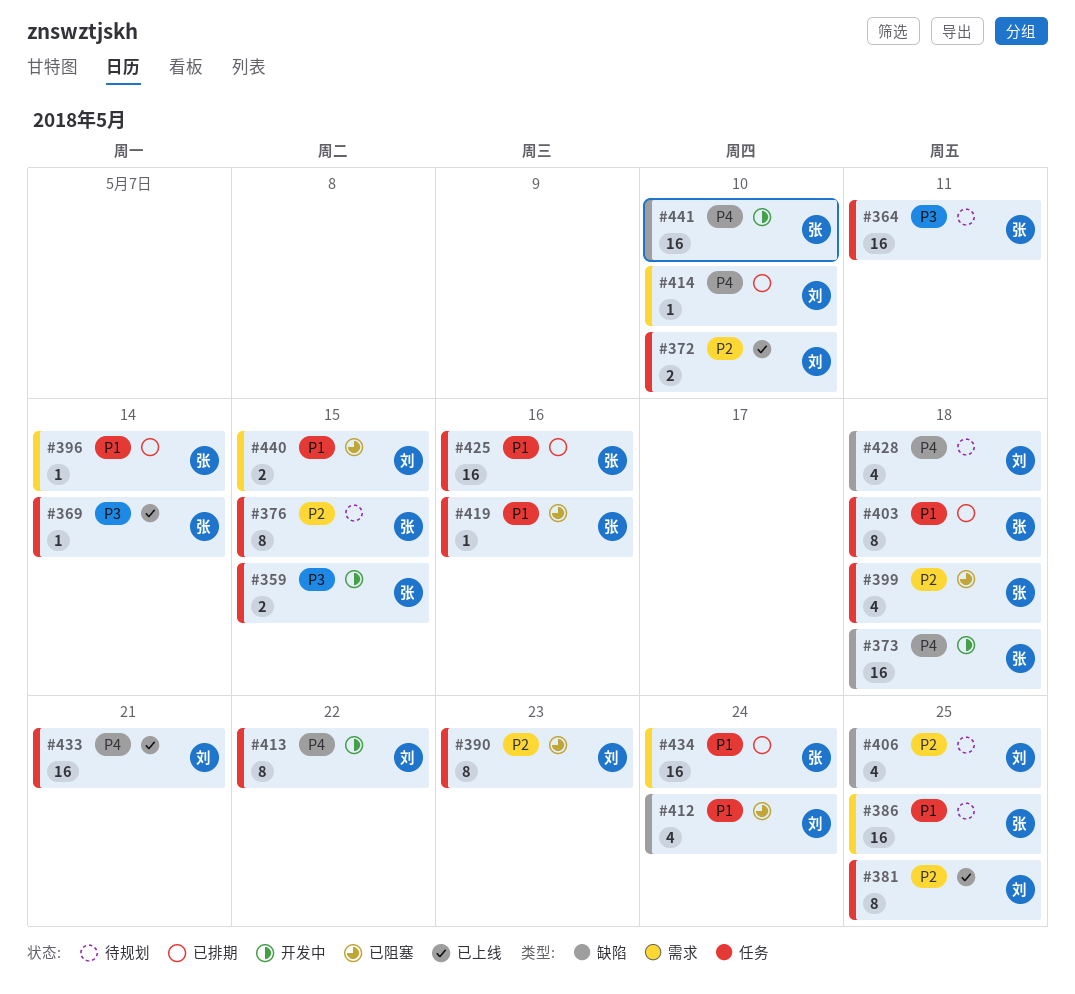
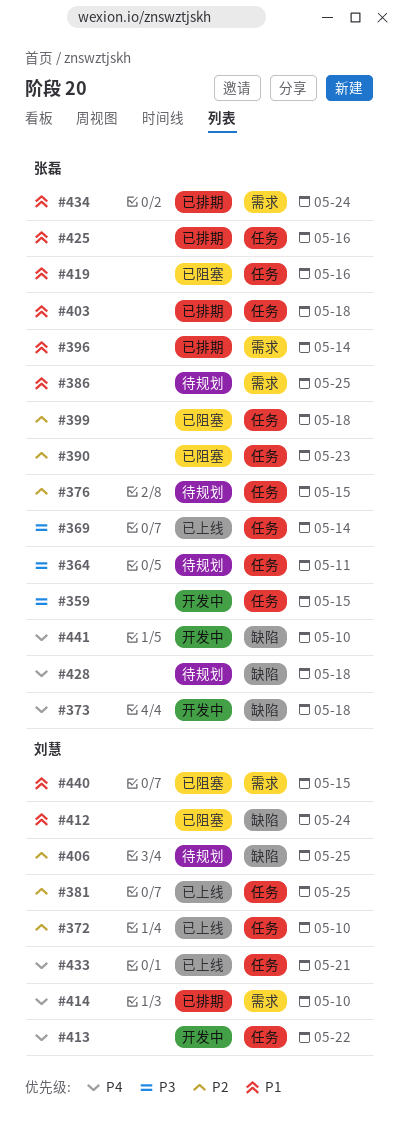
#390, owner: 刘慧 -> 张磊
#428, owner: 刘慧 -> 张磊

